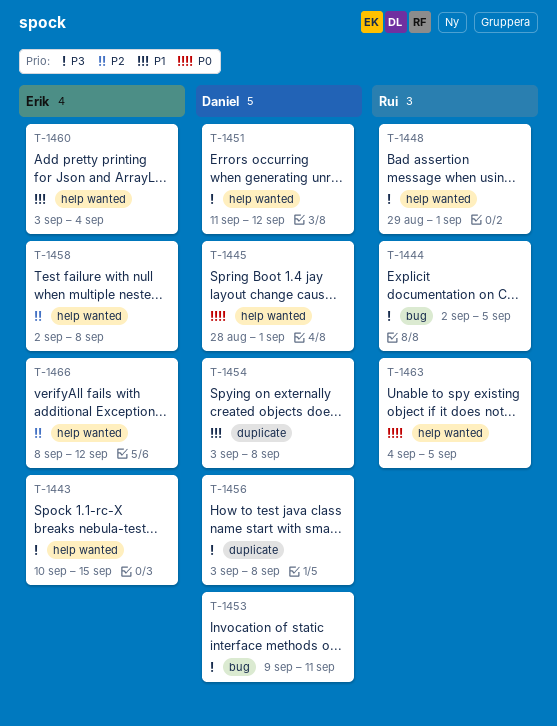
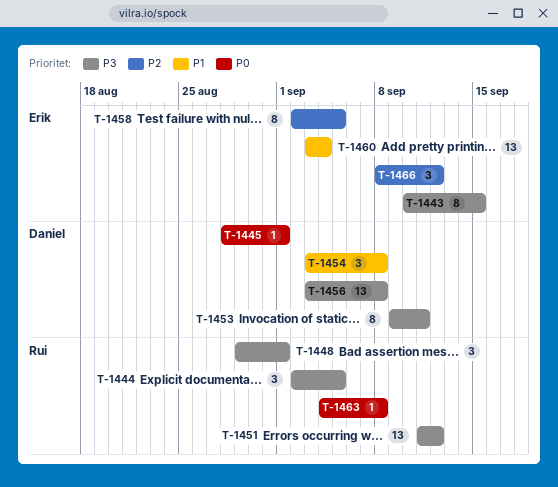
T-1451, owner: Daniel -> Rui
T-1458, due: Sep 8 -> Sep 5
T-1463, due: Sep 5 -> Sep 8

